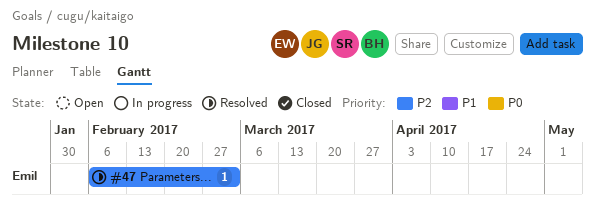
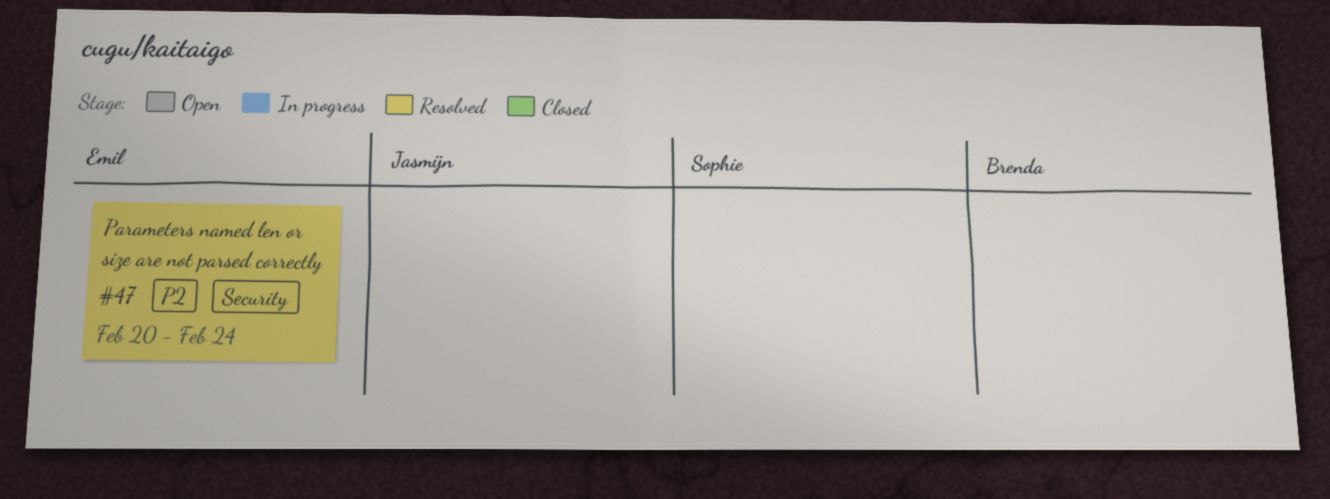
#47, start: Feb 6 -> Feb 20
#47, due: Mar 3 -> Feb 24

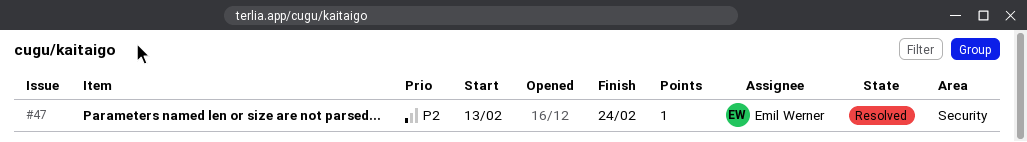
#47, start: Feb 20 -> Feb 13

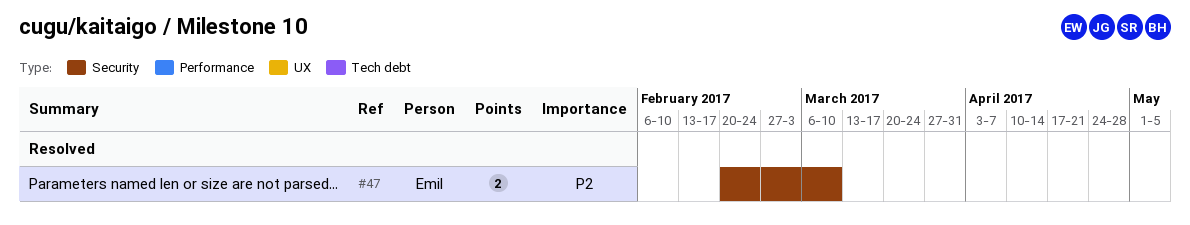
#47, estimate: 1 -> 2
#47, start: Feb 13 -> Feb 20
#47, due: Feb 24 -> Mar 10

